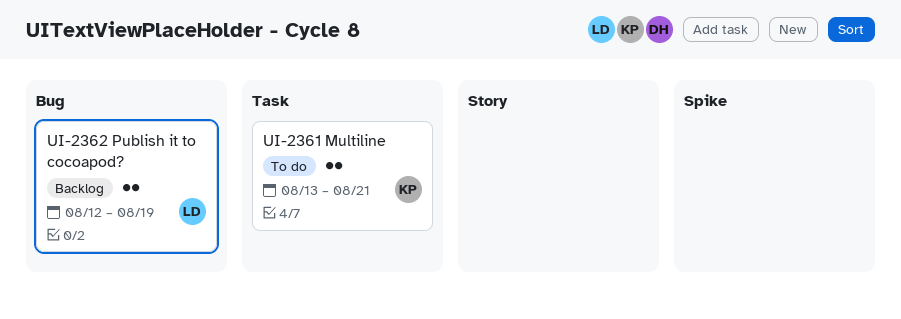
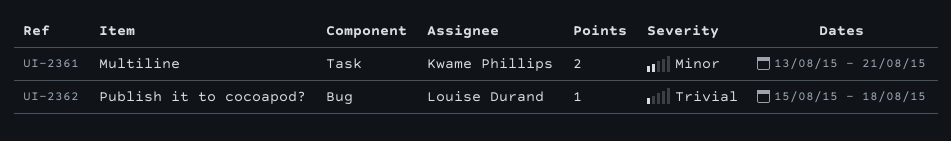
UI-2362, estimate: 2 -> 1
UI-2362, start: Aug 12 -> Aug 15
UI-2362, due: Aug 19 -> Aug 18

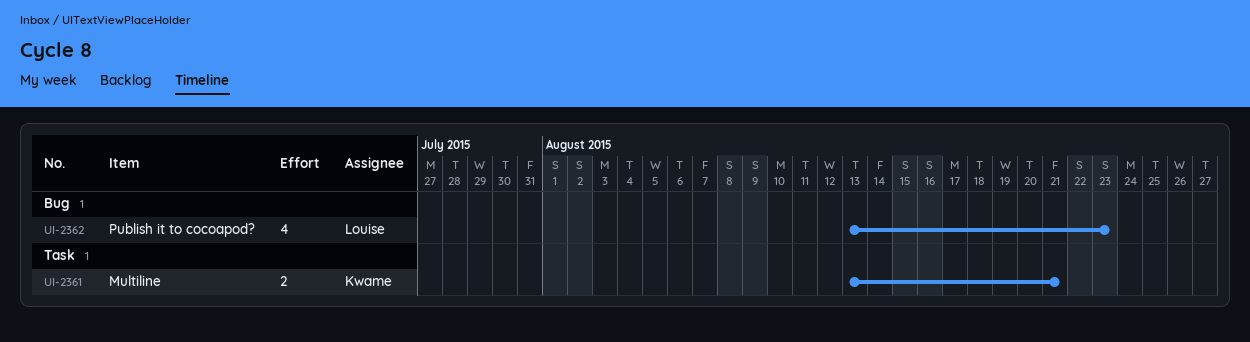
UI-2362, estimate: 1 -> 4
UI-2362, start: Aug 15 -> Aug 13
UI-2362, due: Aug 18 -> Aug 23

